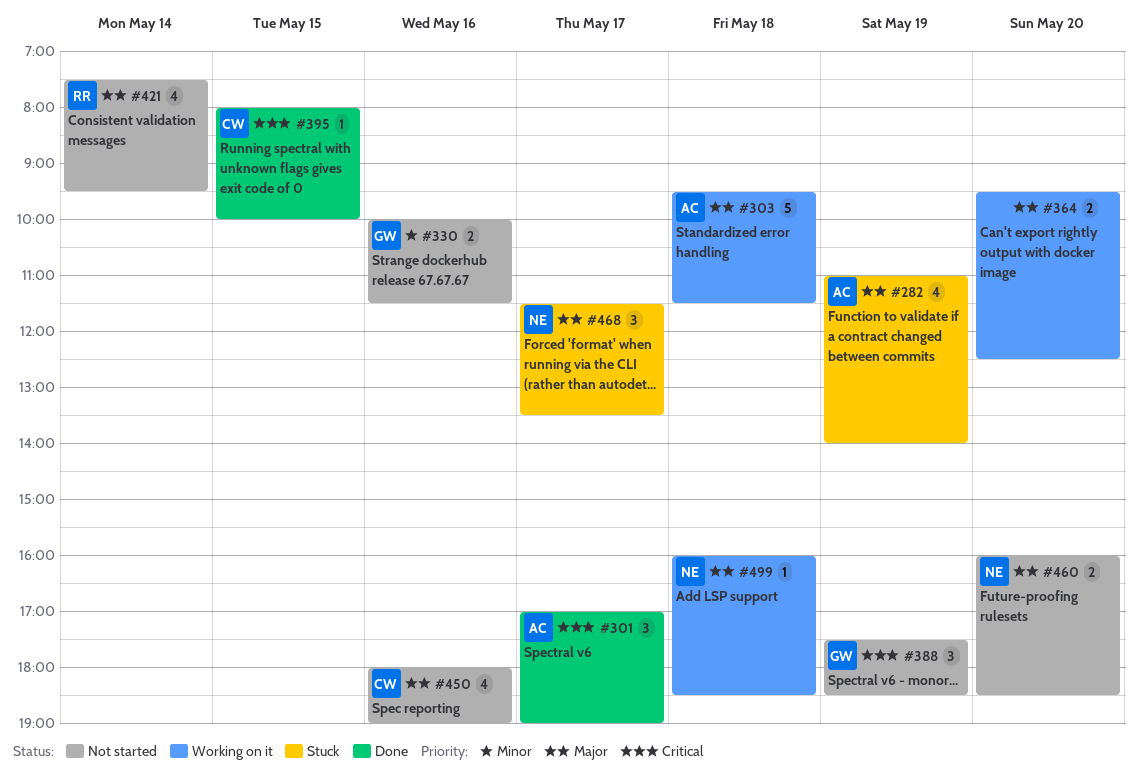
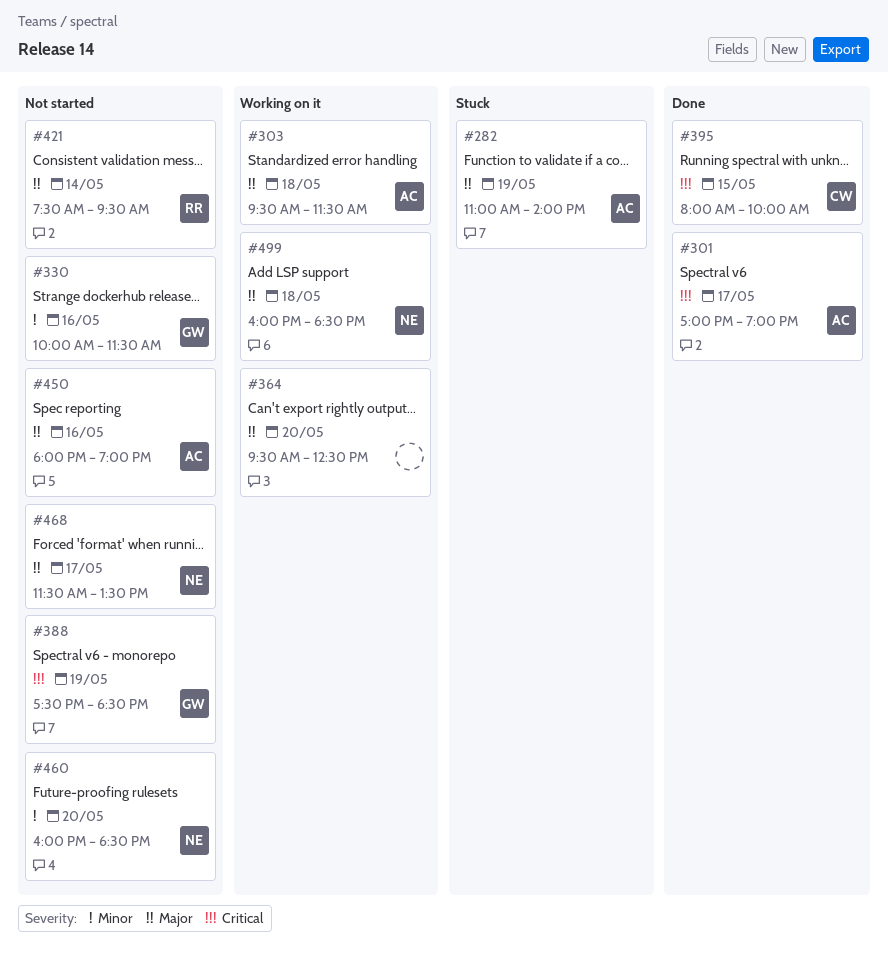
#450, owner: CW -> AC
#460, priority: Major -> Minor
#468, status: Stuck -> Not started

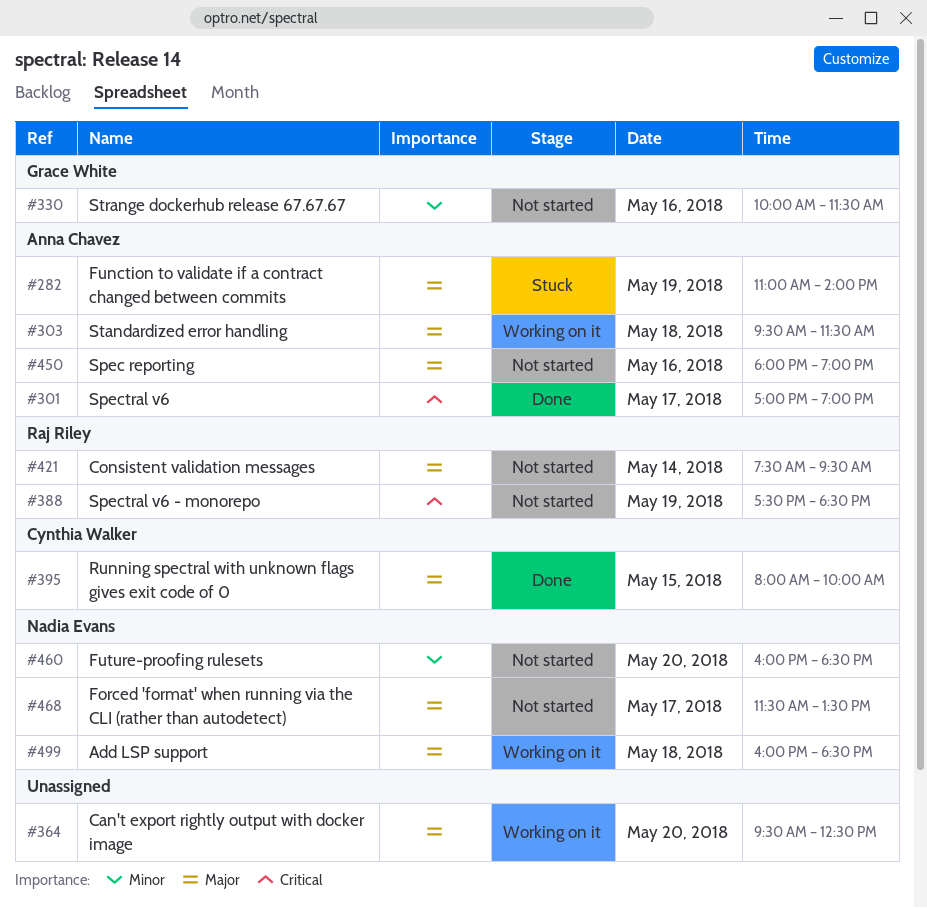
#388, owner: Grace White -> Raj Riley
#395, priority: Critical -> Major

